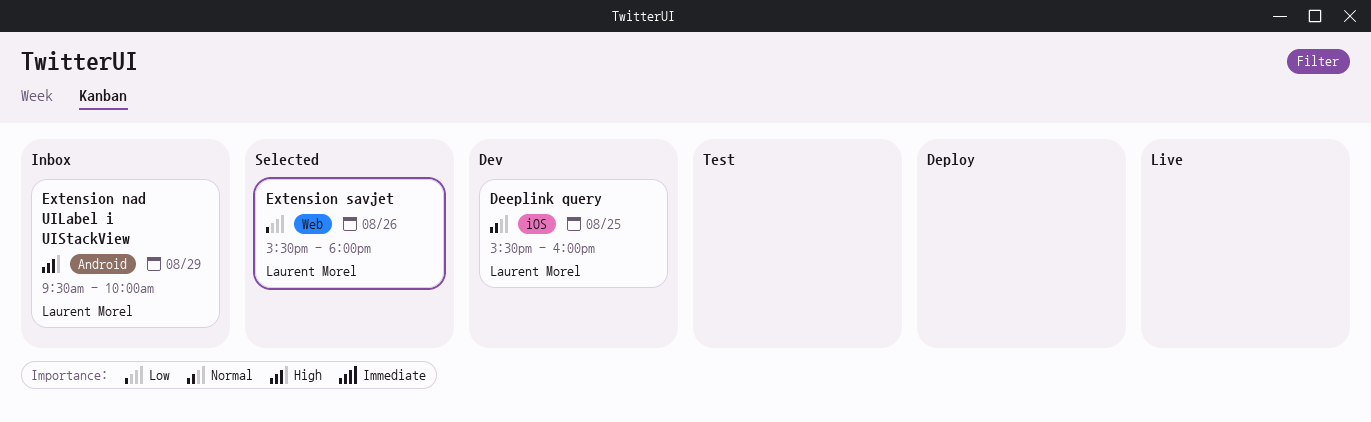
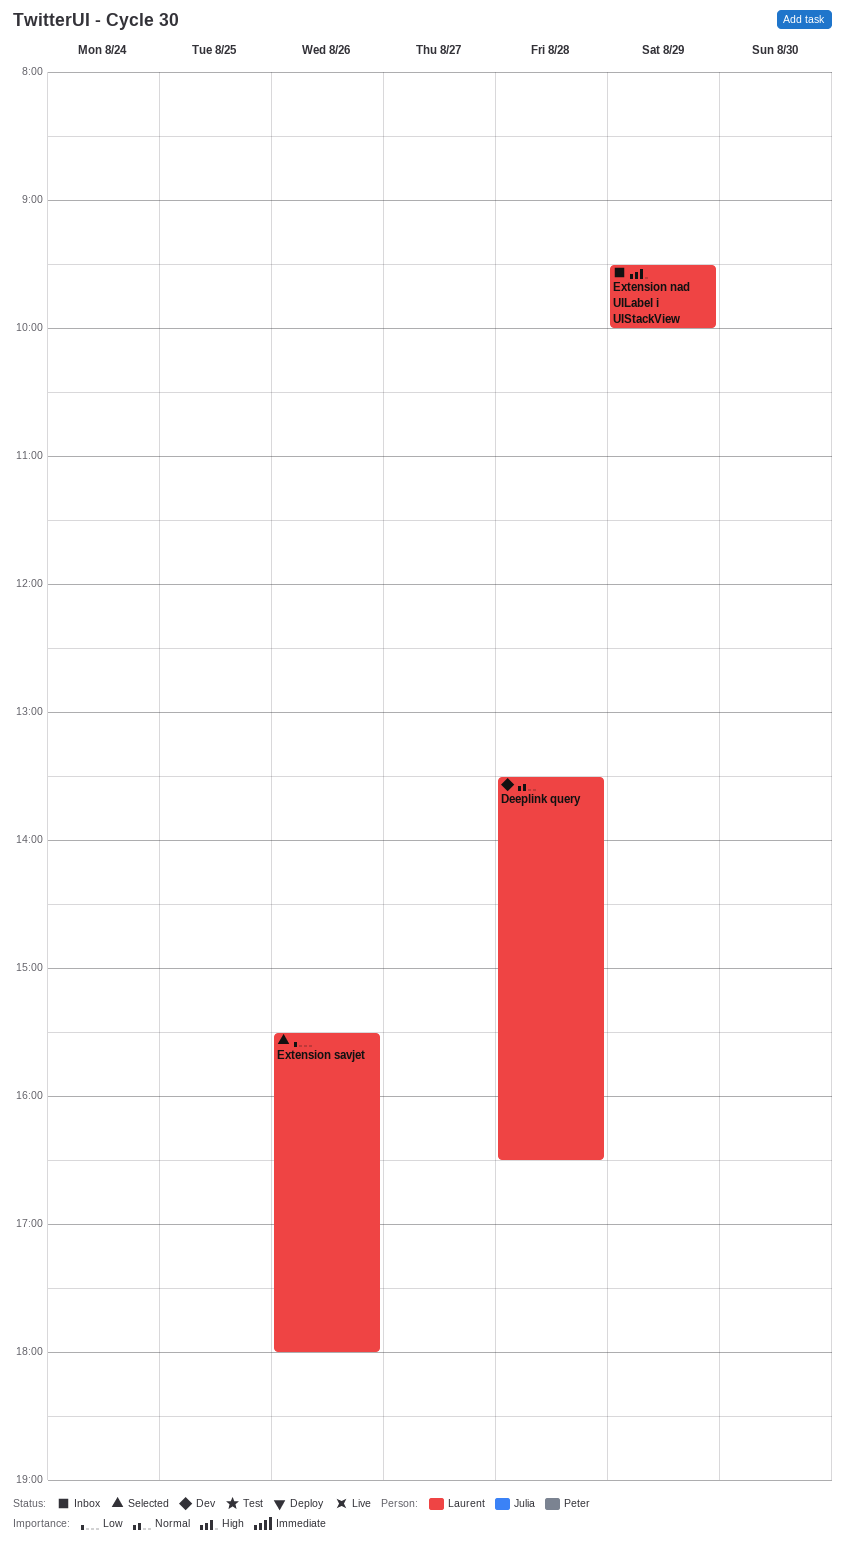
Deeplink query, day: Aug 25 -> Aug 28
Deeplink query, begins: 15:30 -> 13:30
Deeplink query, ends: 16:00 -> 16:30

